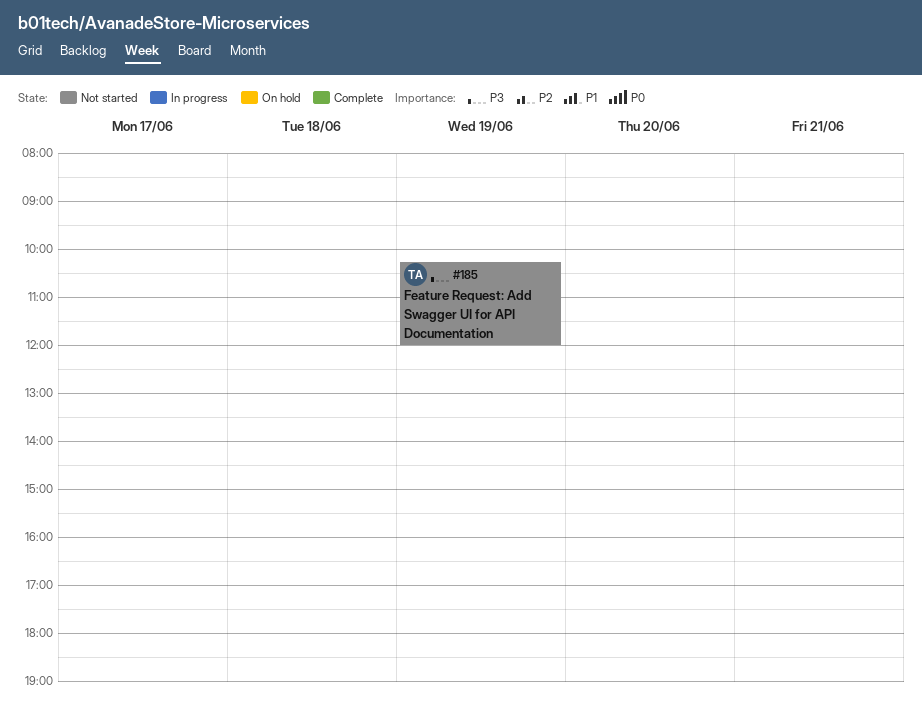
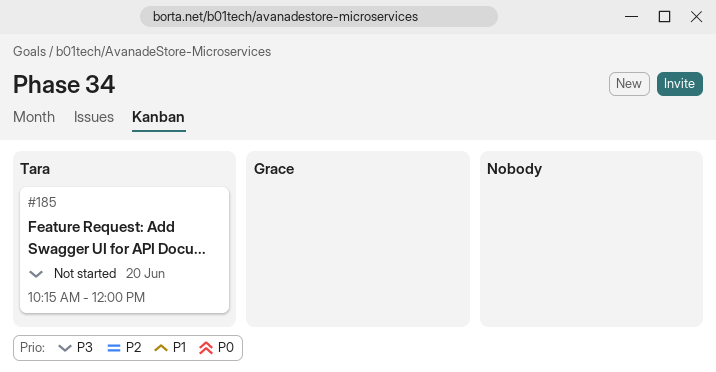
#185, day: Jun 19 -> Jun 20

